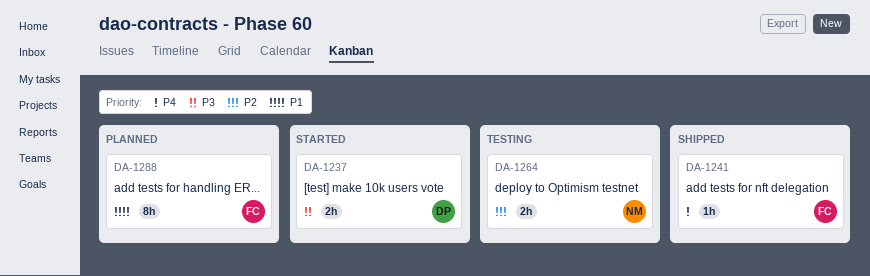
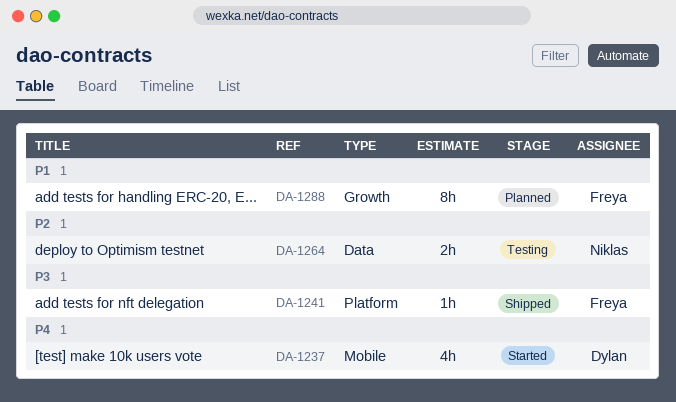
DA-1237, priority: P3 -> P4
DA-1237, estimate: 2h -> 4h
DA-1241, priority: P4 -> P3

